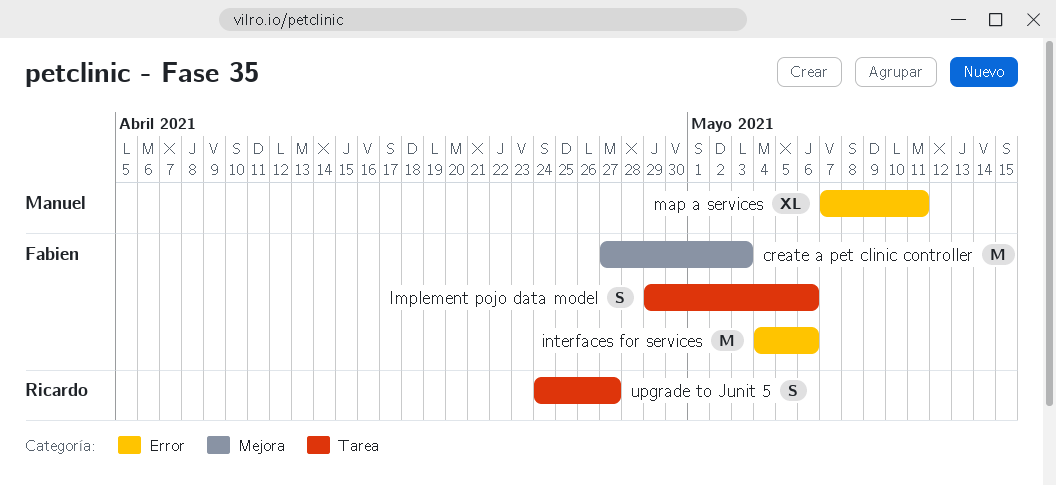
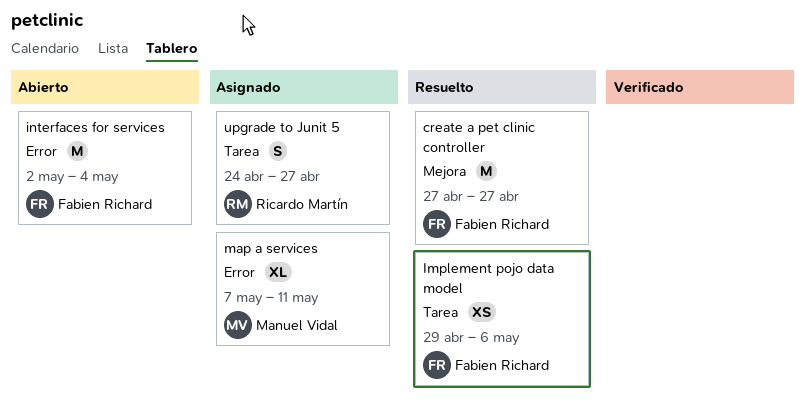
create a pet clinic controller, due: May 3 -> Apr 27
Implement pojo data model, estimate: S -> XS
interfaces for services, start: May 4 -> May 2
interfaces for services, due: May 6 -> May 4

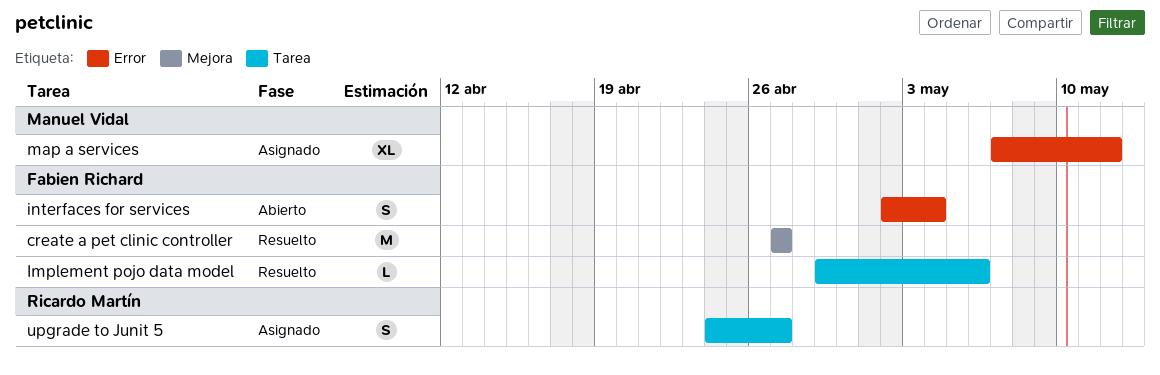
Implement pojo data model, estimate: XS -> L
interfaces for services, estimate: M -> S
map a services, due: May 11 -> May 12

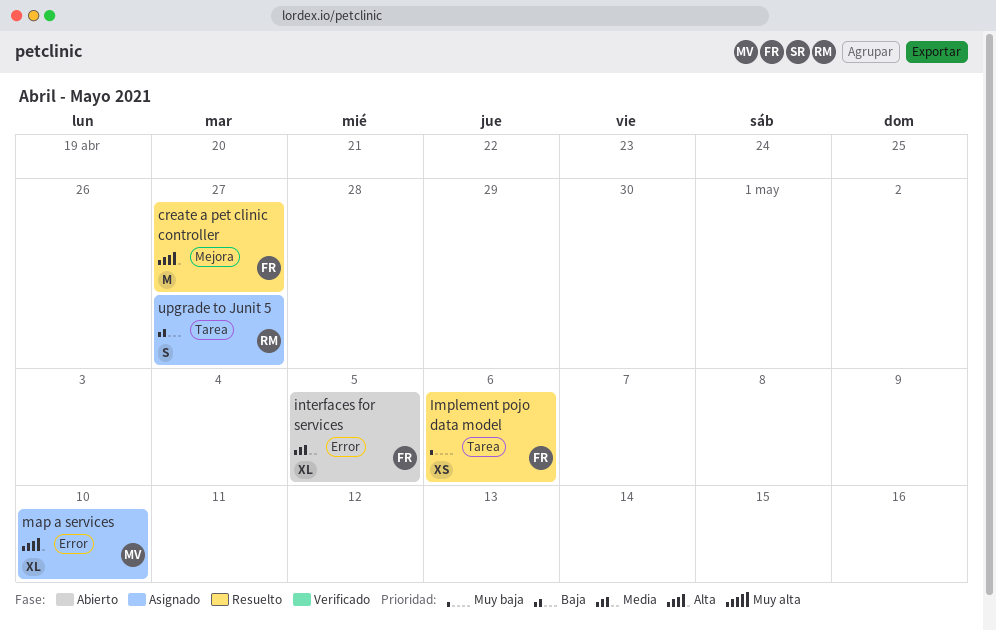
Implement pojo data model, estimate: L -> XS
interfaces for services, estimate: S -> XL
interfaces for services, due: May 4 -> May 5
map a services, due: May 12 -> May 10

